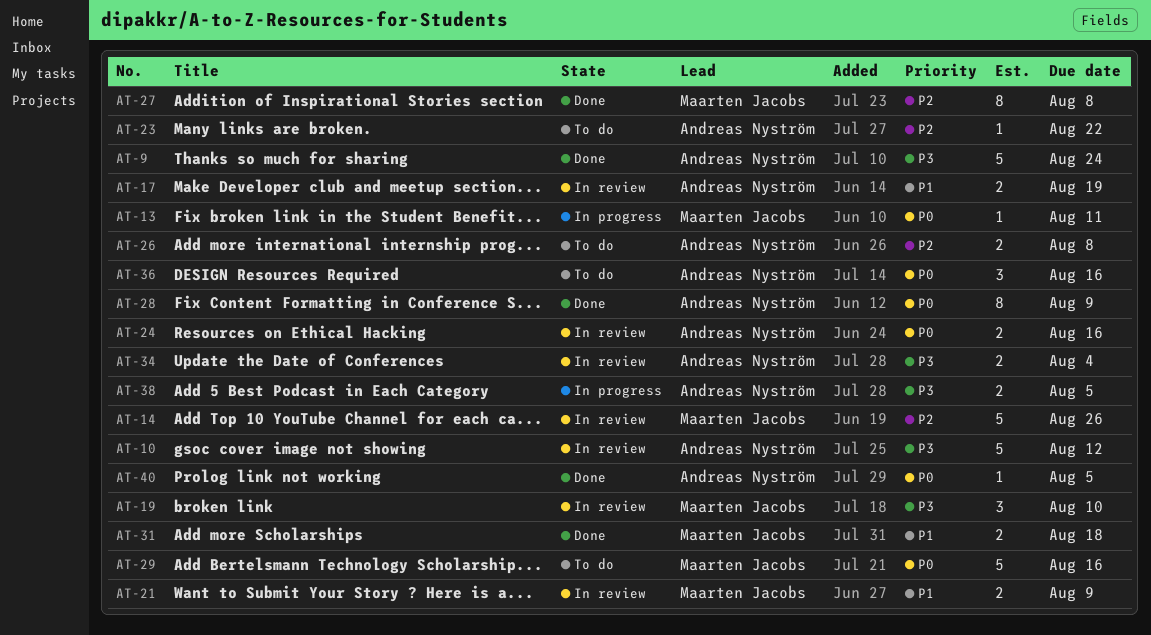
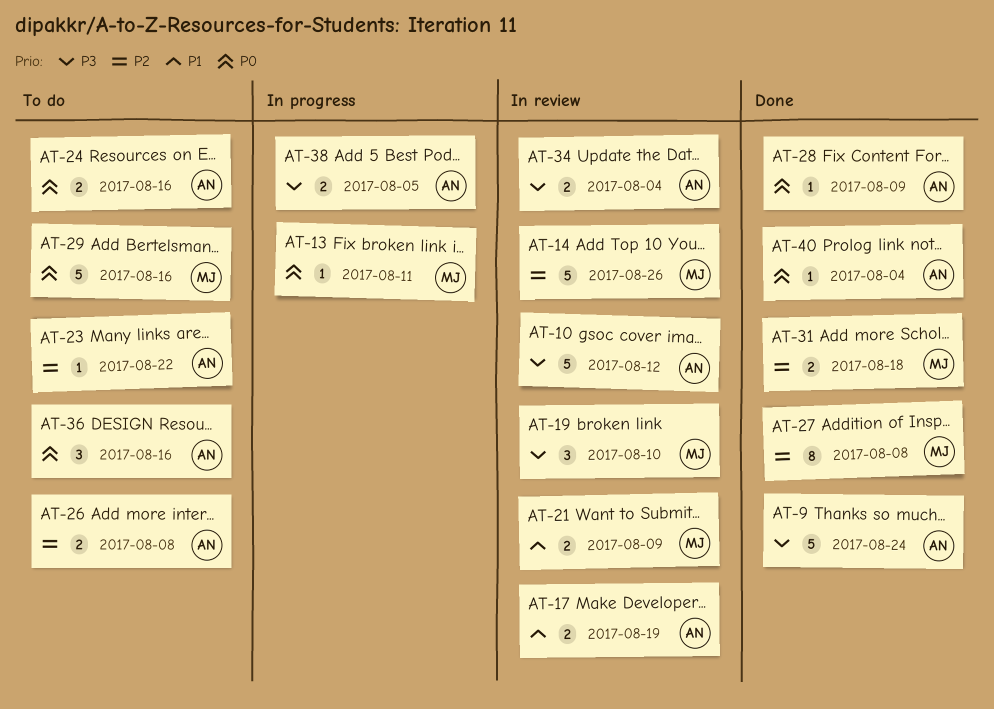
AT-24, status: In review -> To do
AT-28, estimate: 8 -> 1
AT-31, priority: P1 -> P2
AT-40, due: Aug 5 -> Aug 4

